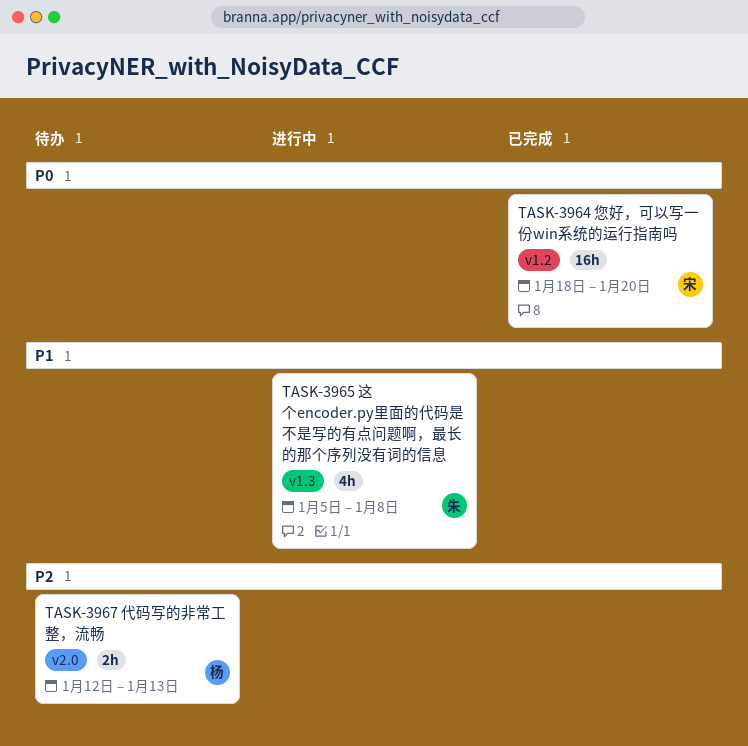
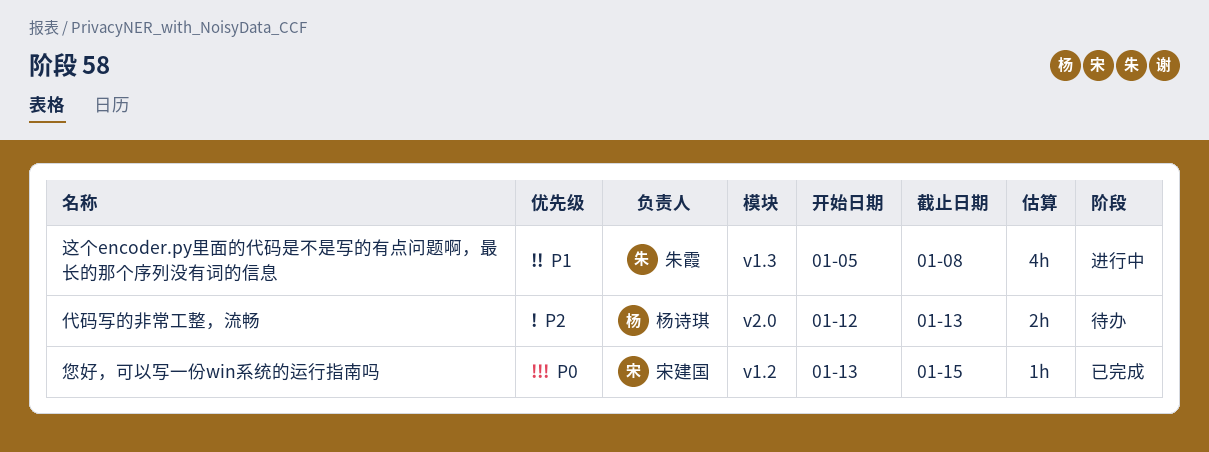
您好，可以写一份win系统的运行指南吗, estimate: 16h -> 1h
您好，可以写一份win系统的运行指南吗, start: Jan 18 -> Jan 13
您好，可以写一份win系统的运行指南吗, due: Jan 20 -> Jan 15

